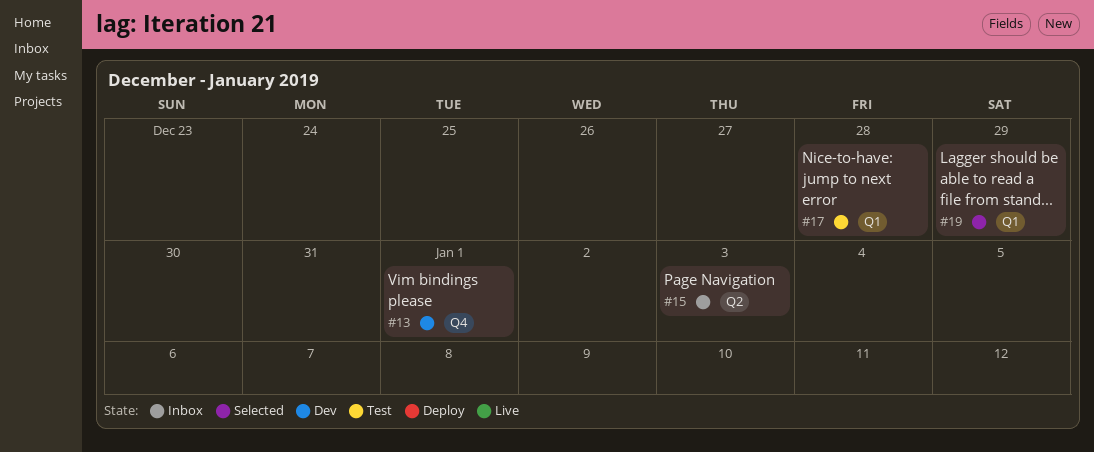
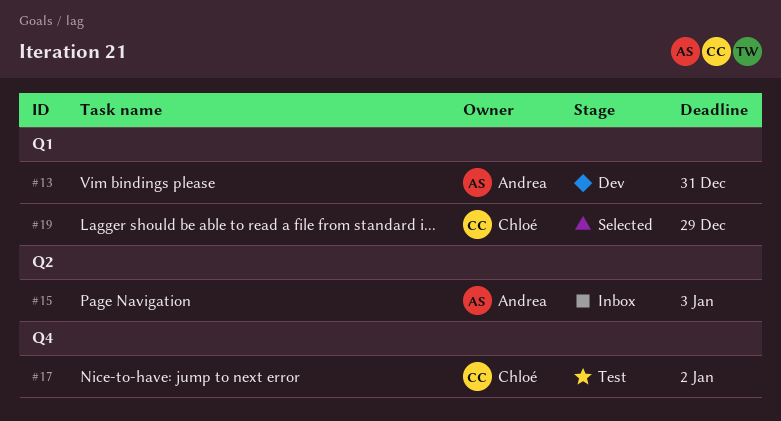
#13, label: Q4 -> Q1
#13, due: Jan 1 -> Dec 31
#17, label: Q1 -> Q4
#17, due: Dec 28 -> Jan 2

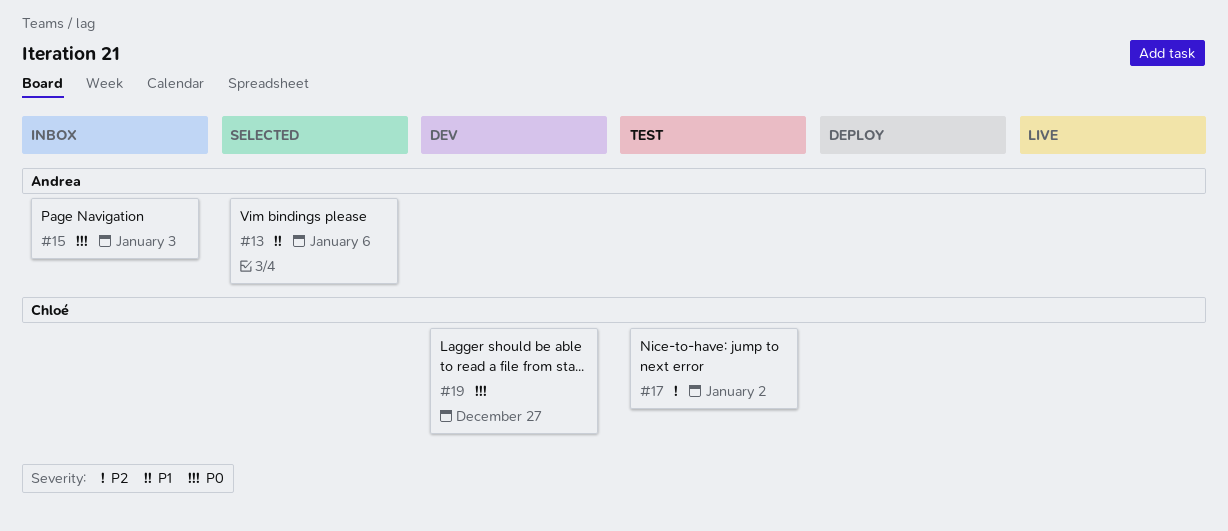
#13, status: Dev -> Selected
#13, due: Dec 31 -> Jan 6
#19, status: Selected -> Dev
#19, due: Dec 29 -> Dec 27

